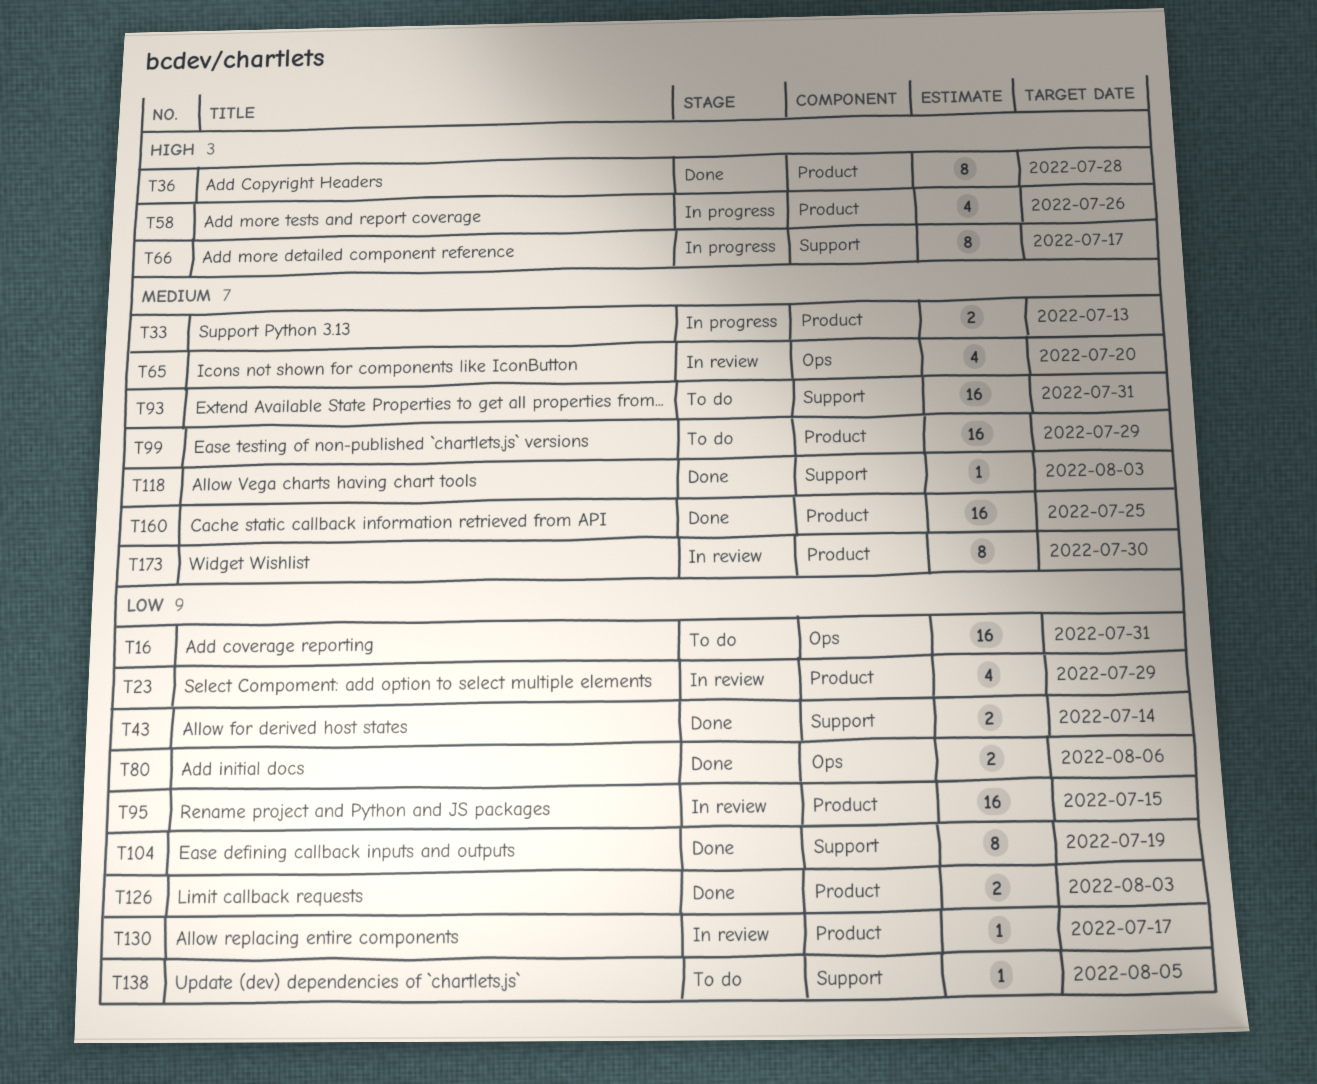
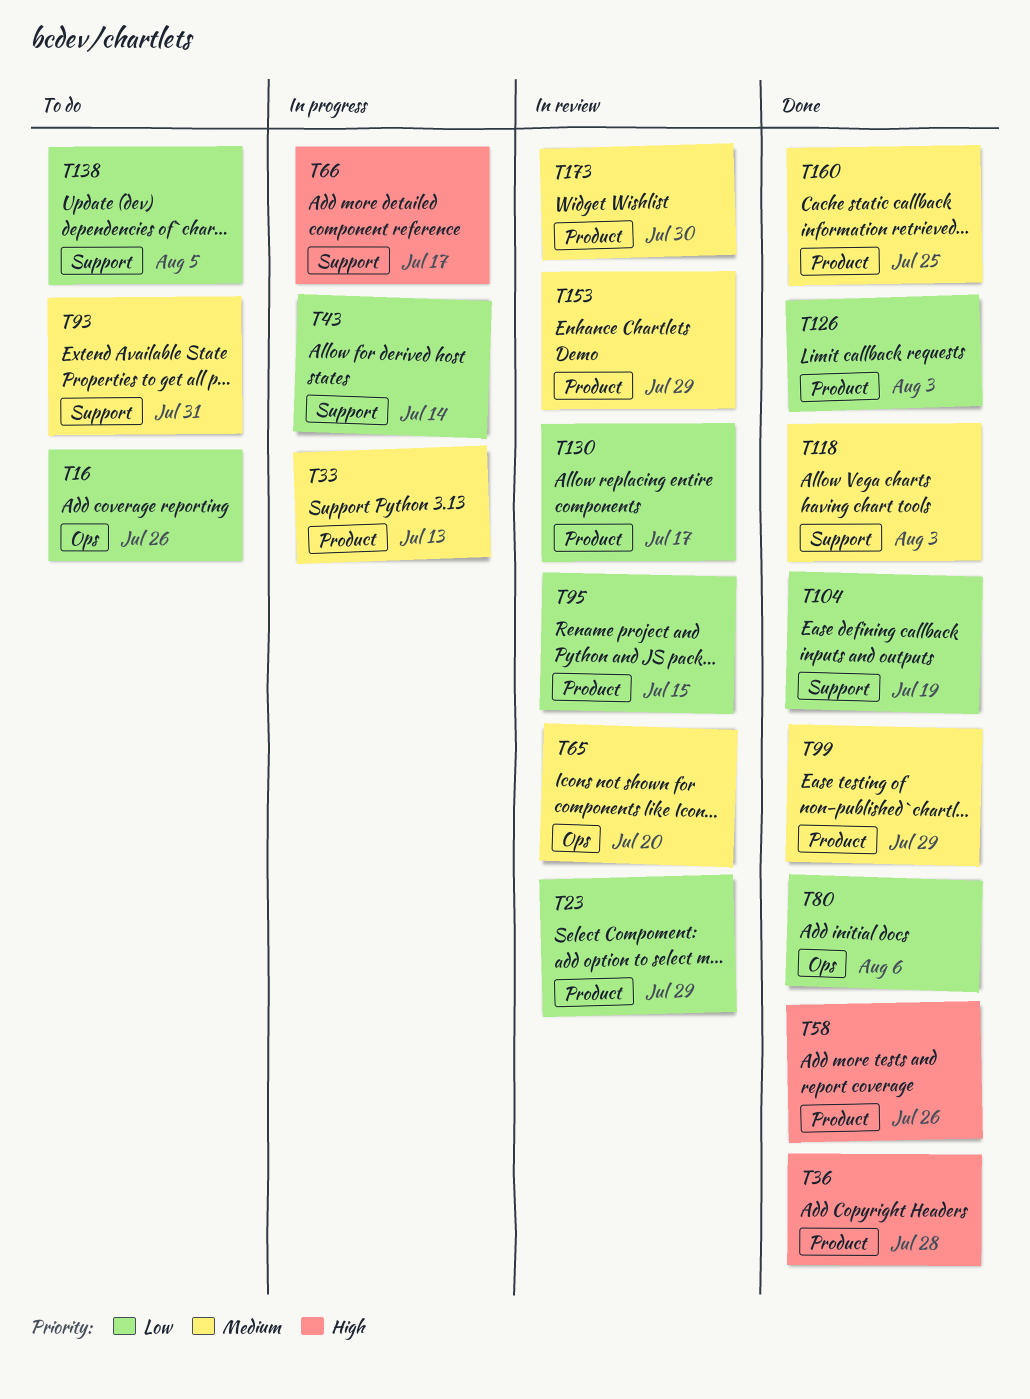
T16, due: Jul 31 -> Jul 26
T43, status: Done -> In progress
T58, status: In progress -> Done
T99, status: To do -> Done
T153: none -> present

